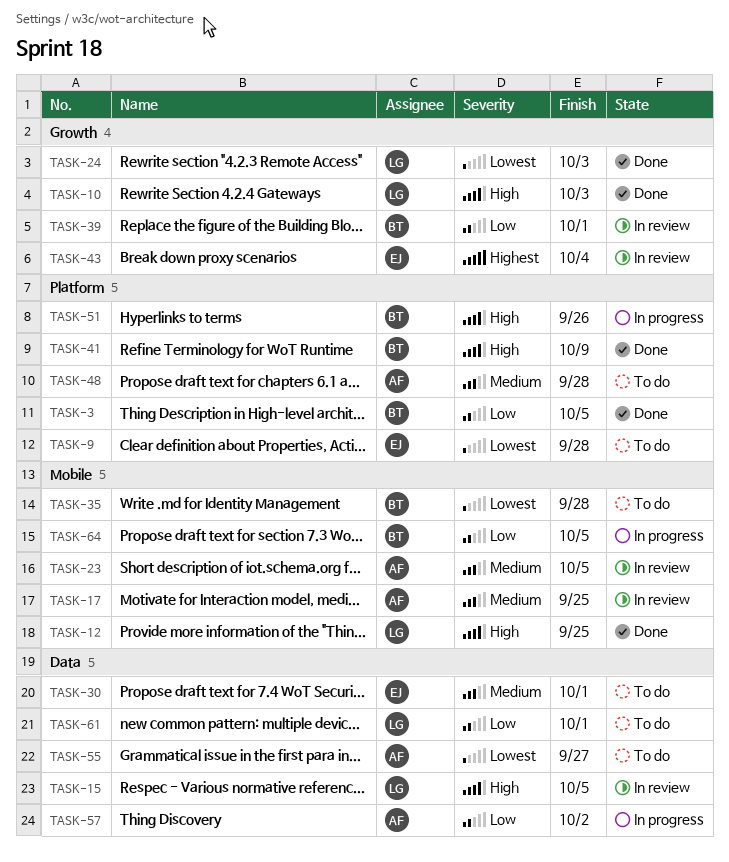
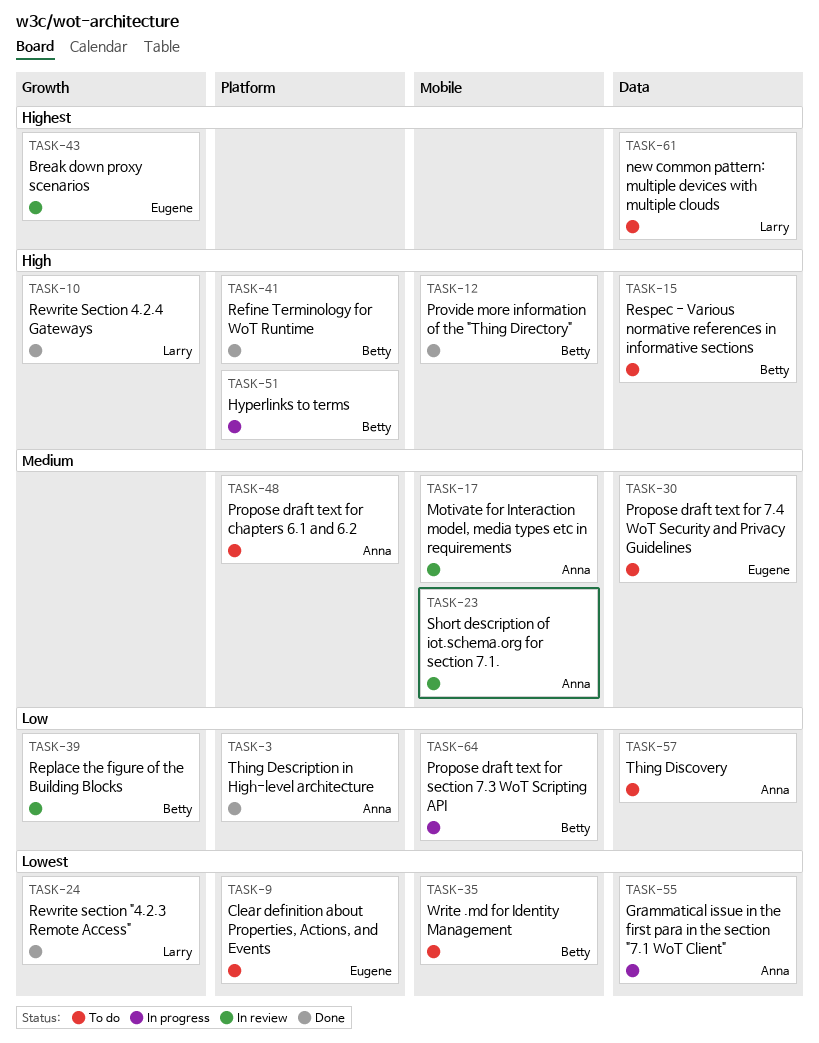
TASK-3, owner: Betty -> Anna
TASK-12, owner: Larry -> Betty
TASK-15, status: In review -> To do
TASK-15, owner: Larry -> Betty
TASK-55, status: To do -> In progress
TASK-57, status: In progress -> To do
TASK-61, priority: Low -> Highest

